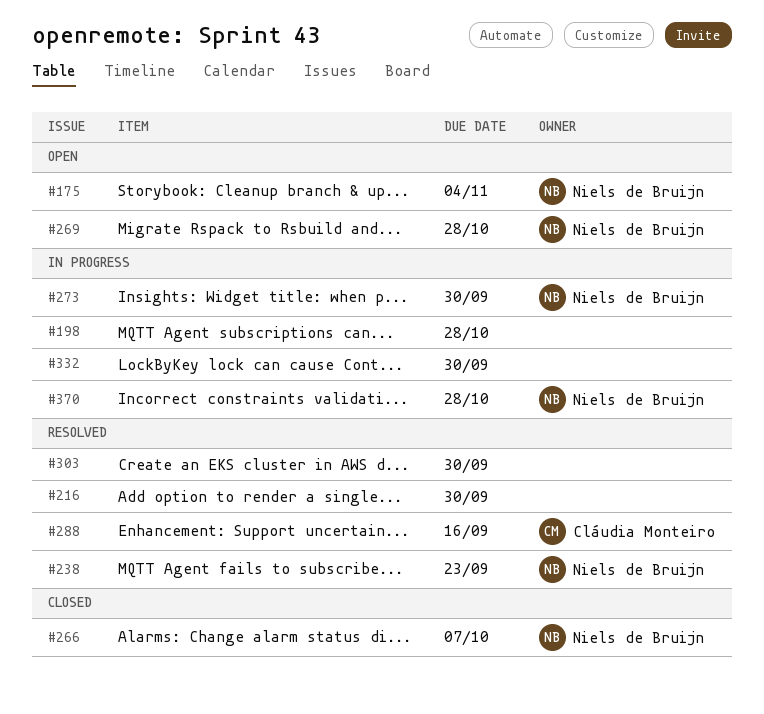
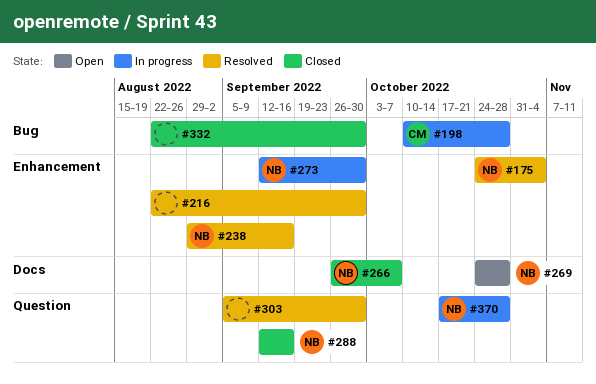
#175, status: Open -> Resolved
#198, owner: none -> Cláudia Monteiro
#238, due: Sep 23 -> Sep 16
#288, status: Resolved -> Closed
#288, owner: Cláudia Monteiro -> Niels de Bruijn
#332, status: In progress -> Closed

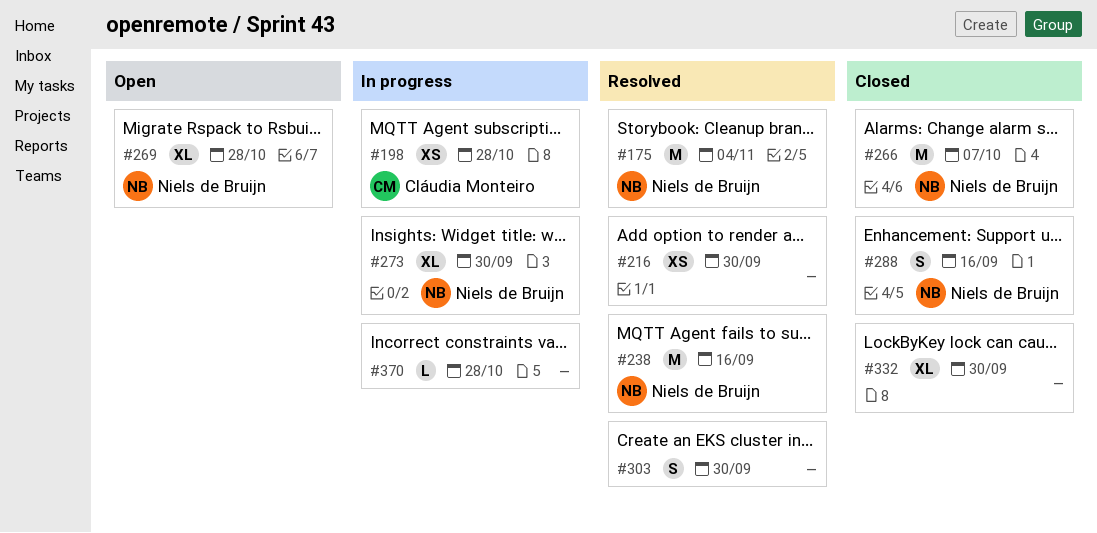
#370, owner: Niels de Bruijn -> none

